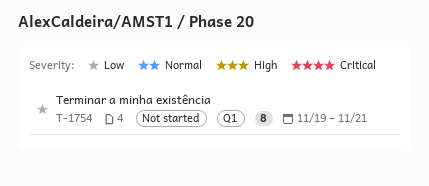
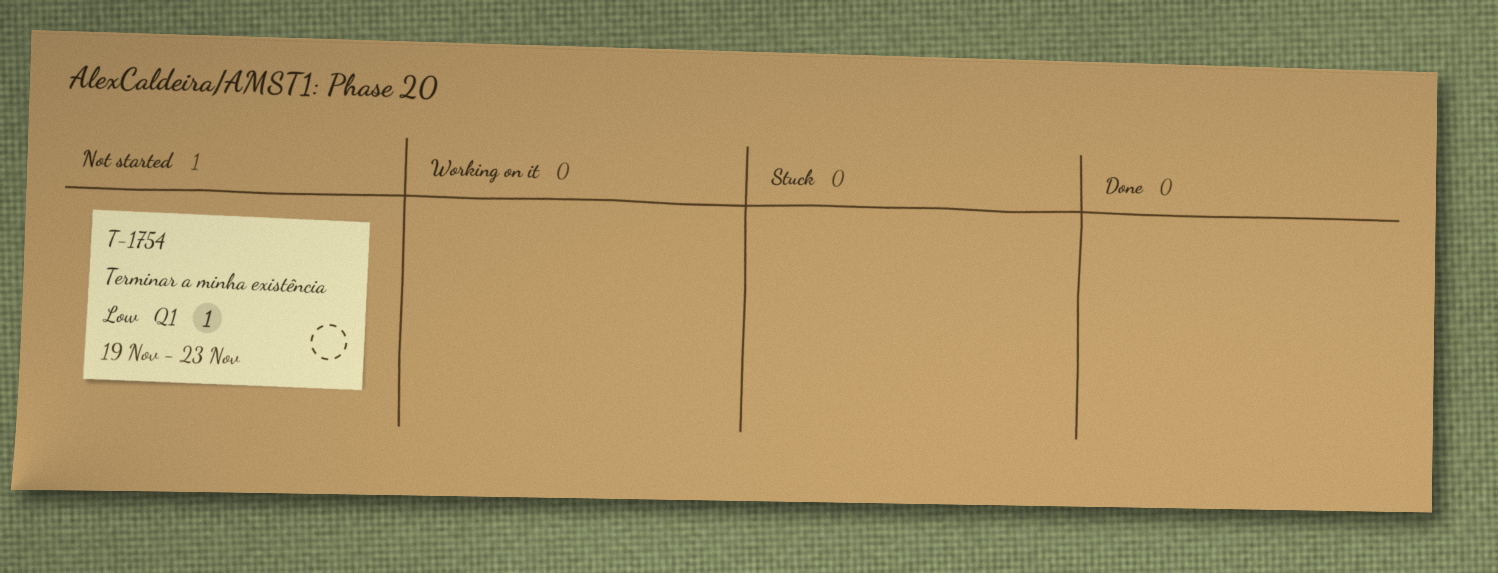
T-1754, estimate: 8 -> 1
T-1754, due: Nov 21 -> Nov 23

